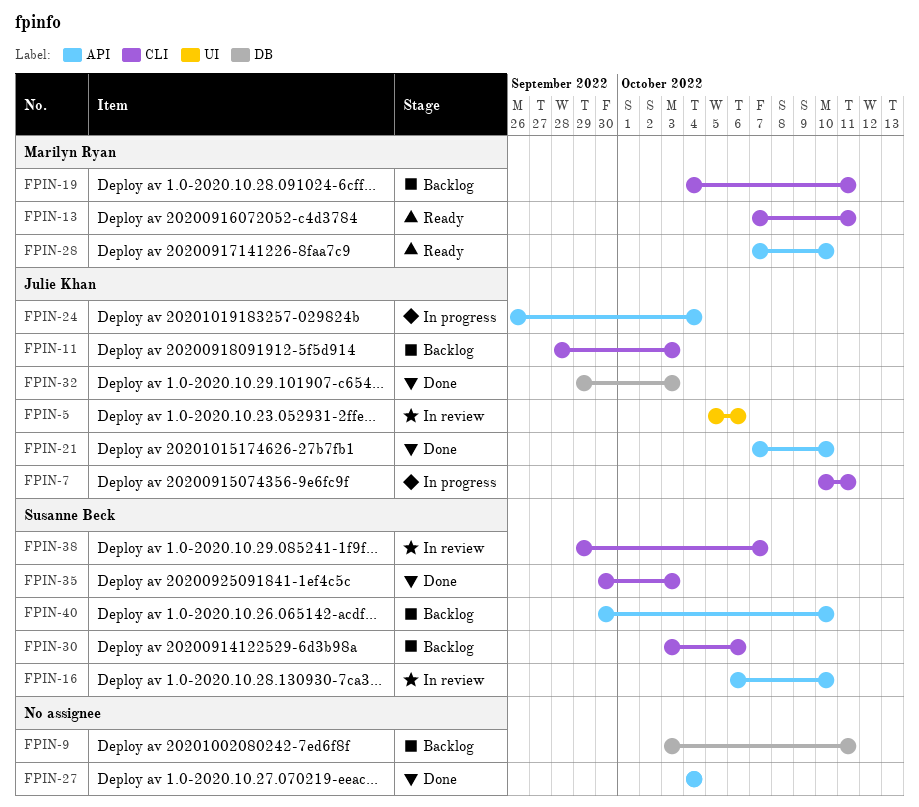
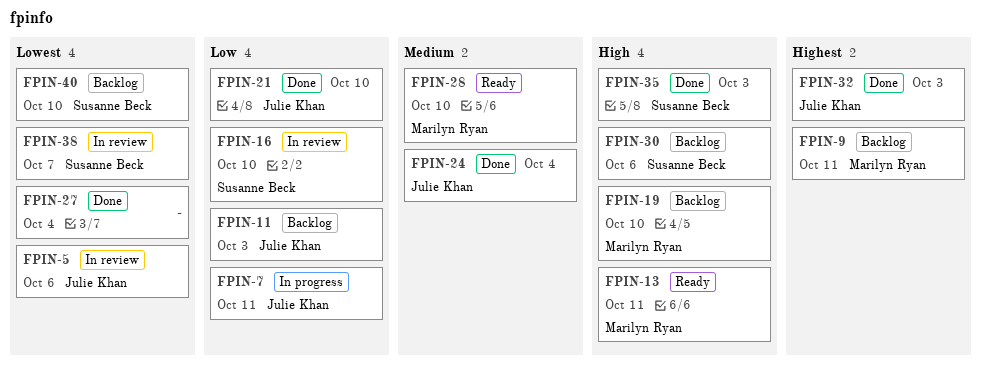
FPIN-9, owner: none -> Marilyn Ryan
FPIN-19, due: Oct 11 -> Oct 10
FPIN-24, status: In progress -> Done

